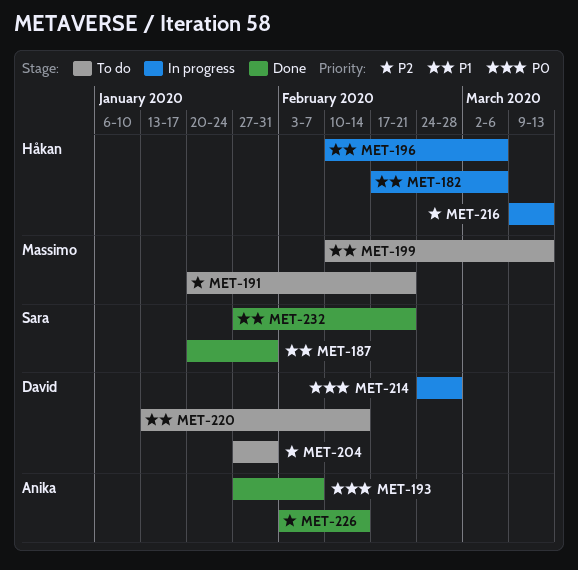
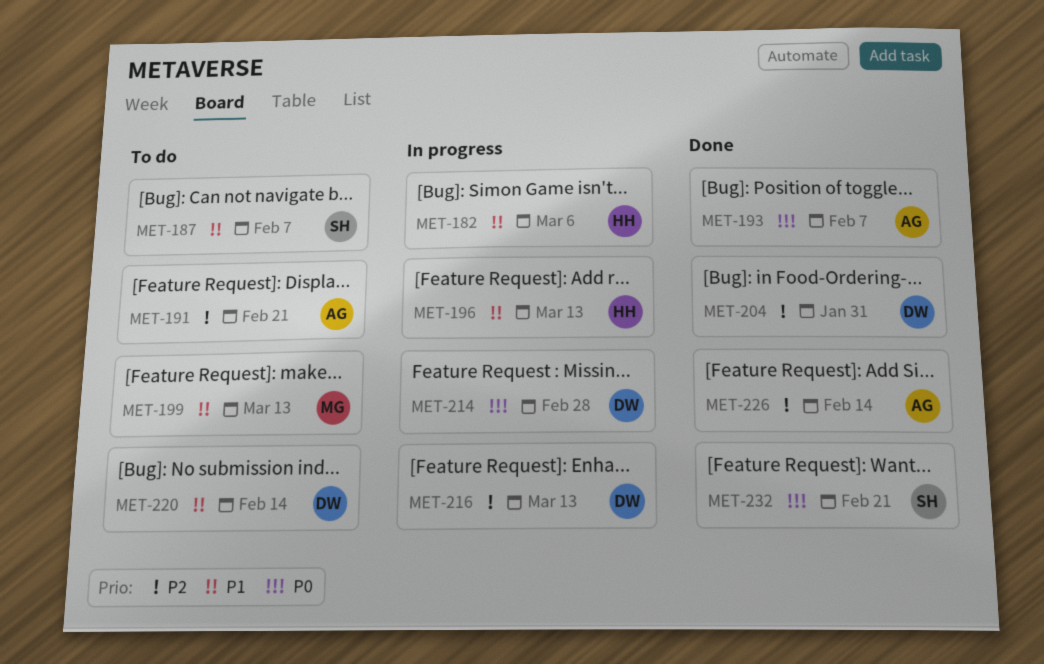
MET-187, status: Done -> To do
MET-187, due: Jan 31 -> Feb 7
MET-191, owner: Massimo -> Anika
MET-196, due: Mar 6 -> Mar 13
MET-204, status: To do -> Done
MET-216, owner: Håkan -> David
MET-232, priority: P1 -> P0

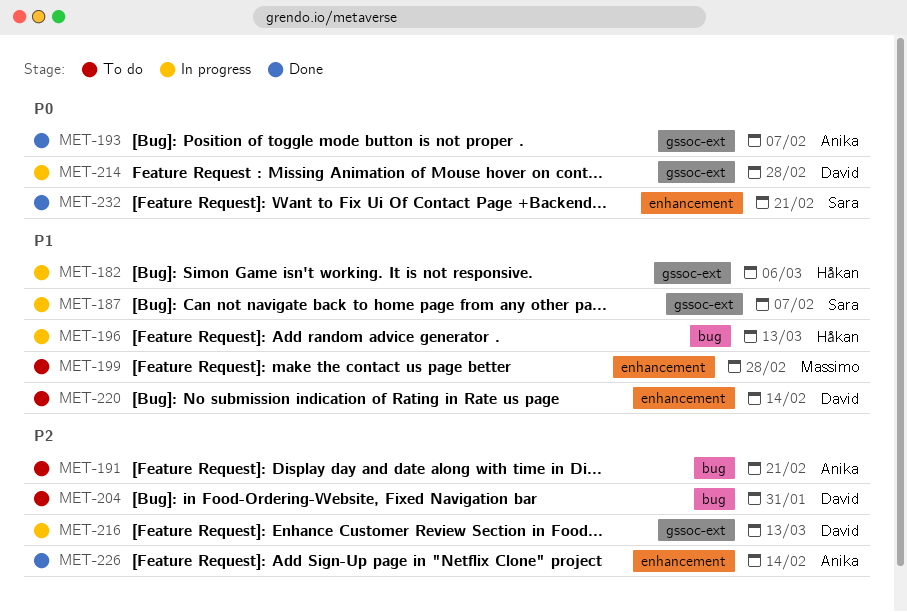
MET-187, status: To do -> In progress
MET-199, due: Mar 13 -> Feb 28
MET-204, status: Done -> To do

